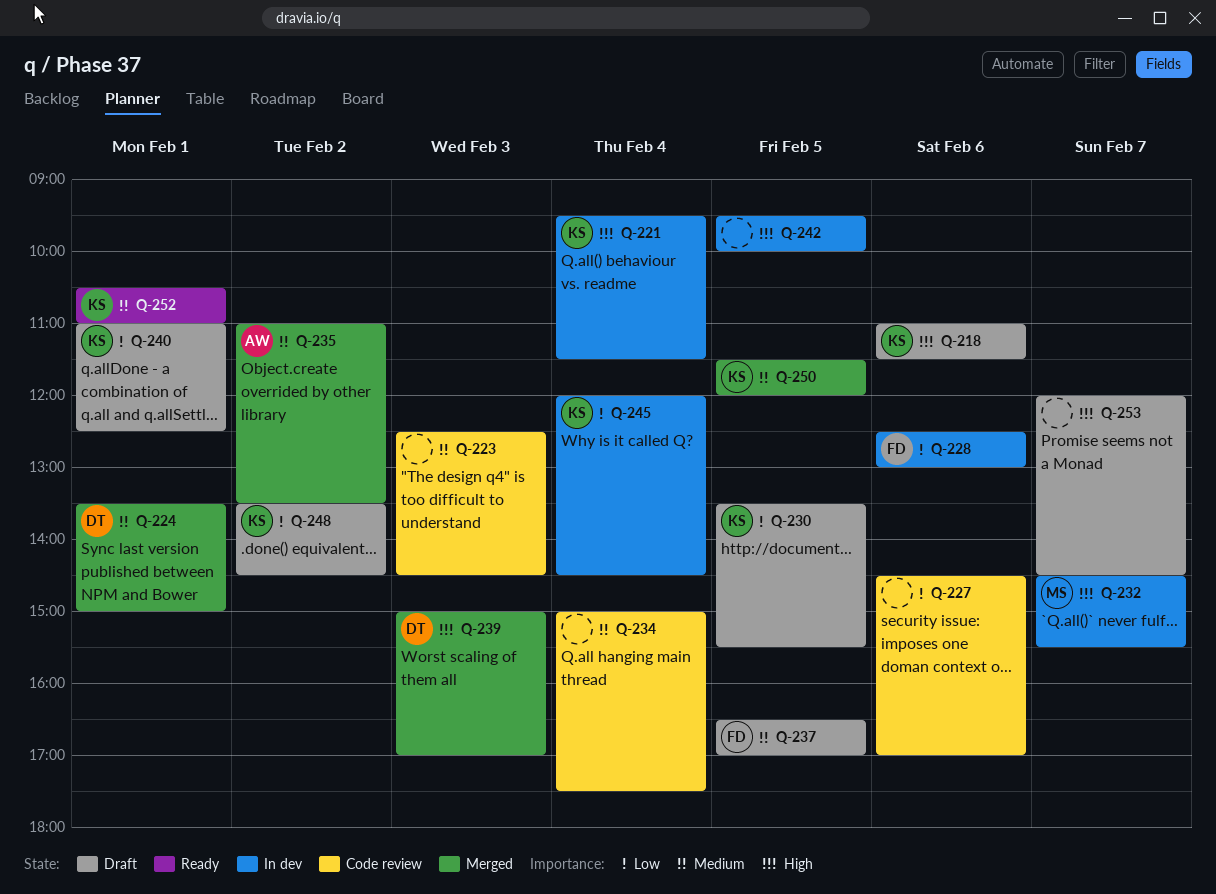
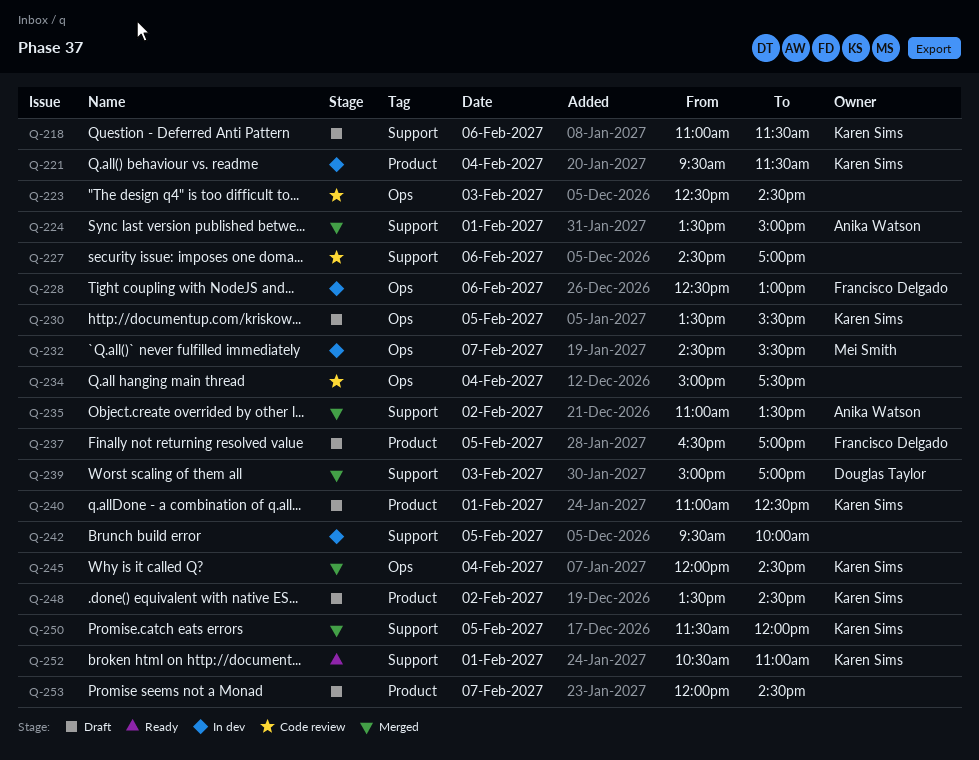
Q-224, owner: Douglas Taylor -> Anika Watson
Q-245, status: In dev -> Merged

